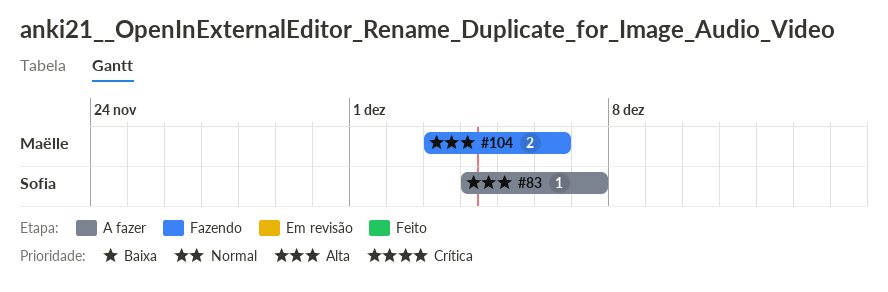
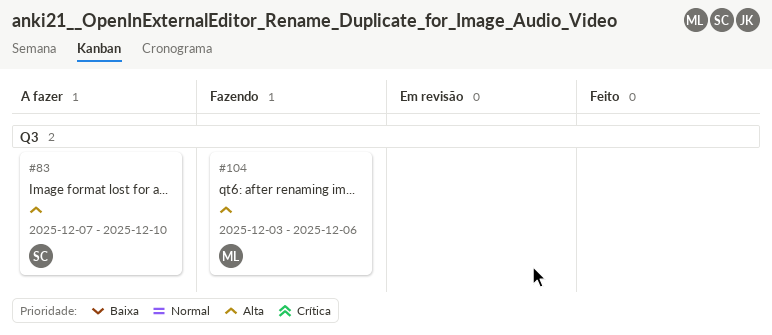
#83, start: Dec 4 -> Dec 7
#83, due: Dec 7 -> Dec 10

